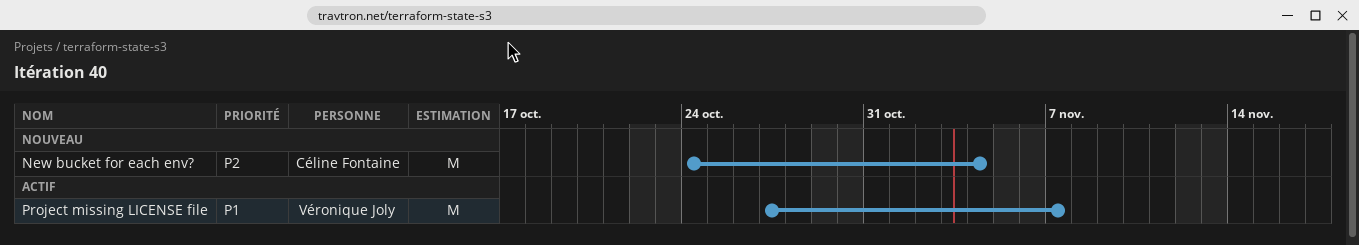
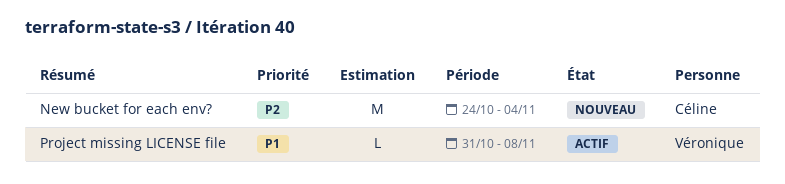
Project missing LICENSE file, estimate: M -> L
Project missing LICENSE file, start: Oct 27 -> Oct 31
Project missing LICENSE file, due: Nov 7 -> Nov 8

